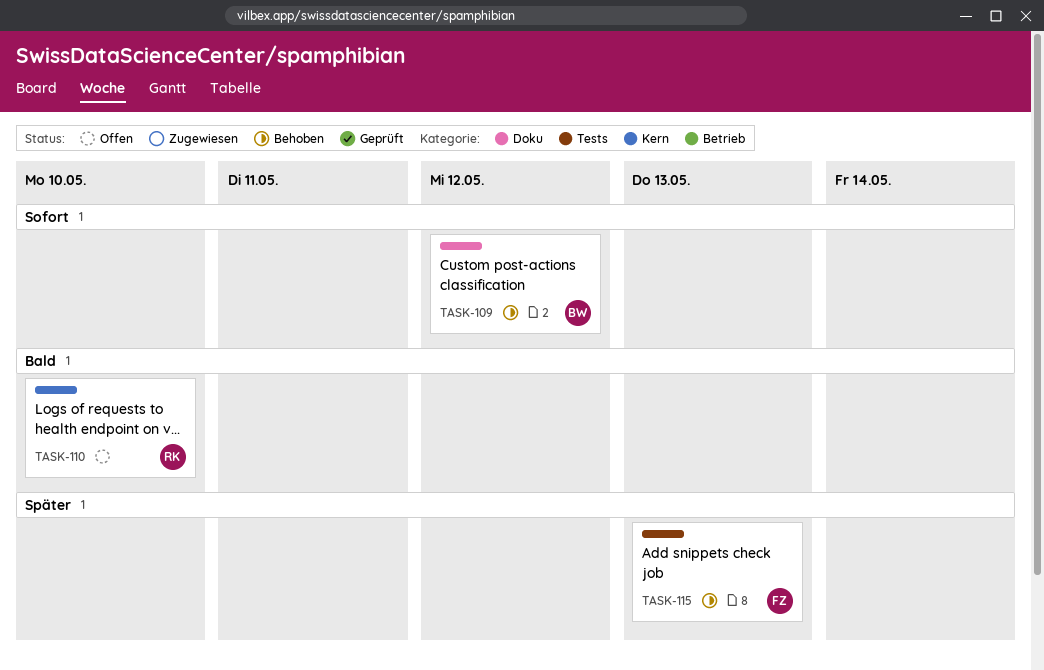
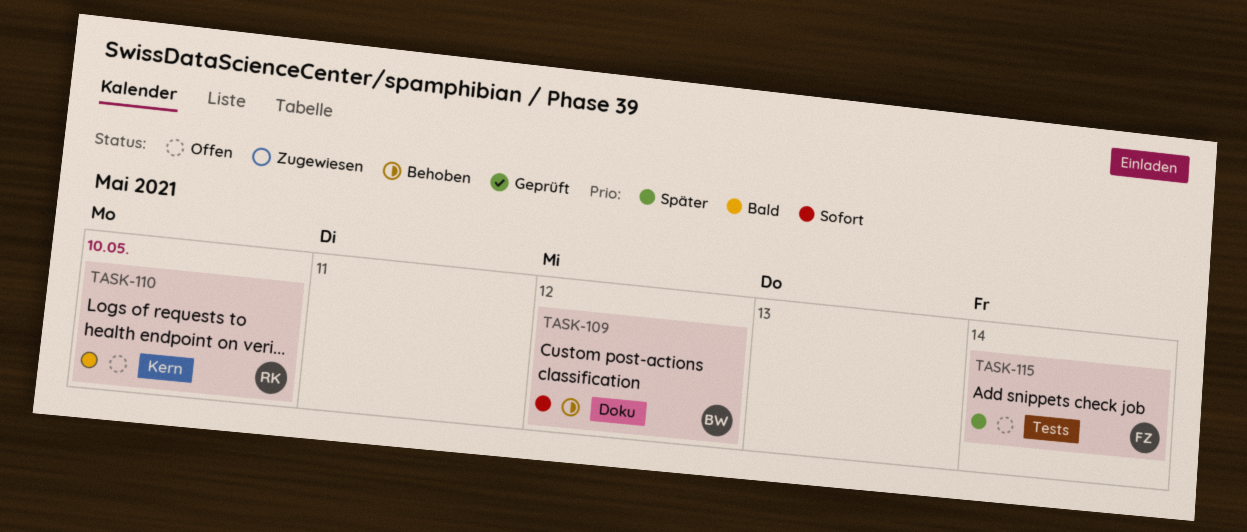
TASK-115, status: Behoben -> Offen
TASK-115, due: May 13 -> May 14

